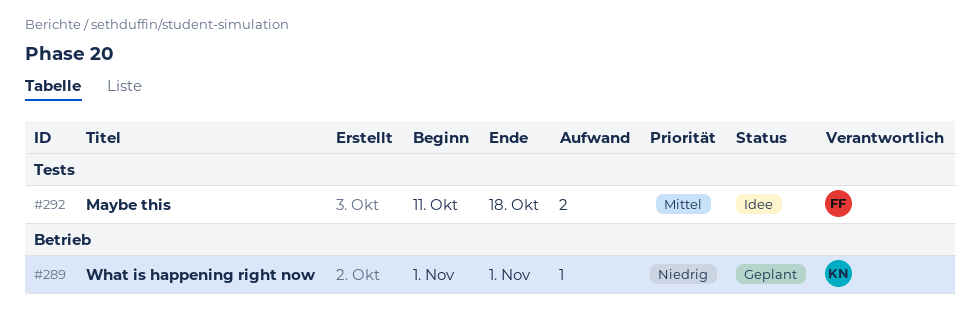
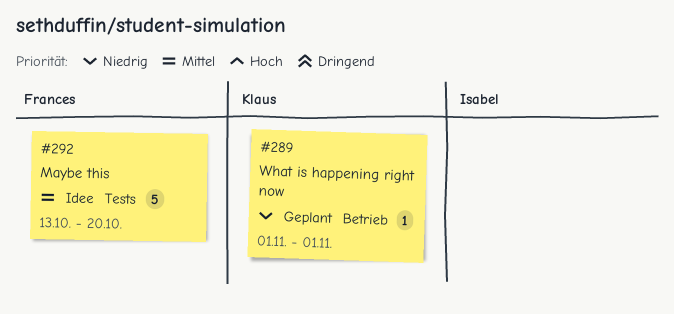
#292, estimate: 2 -> 5
#292, start: Oct 11 -> Oct 13
#292, due: Oct 18 -> Oct 20

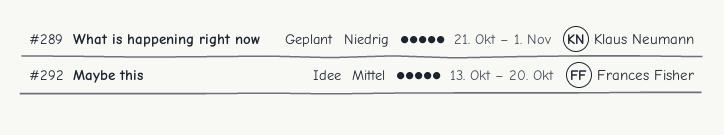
#289, estimate: 1 -> 5
#289, start: Nov 1 -> Oct 21

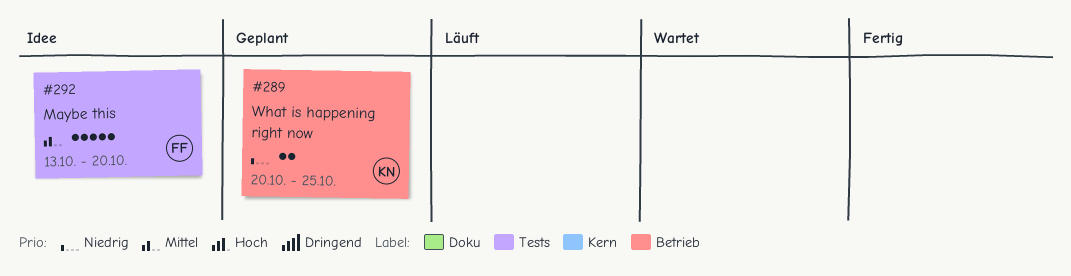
#289, estimate: 5 -> 2
#289, start: Oct 21 -> Oct 20
#289, due: Nov 1 -> Oct 25

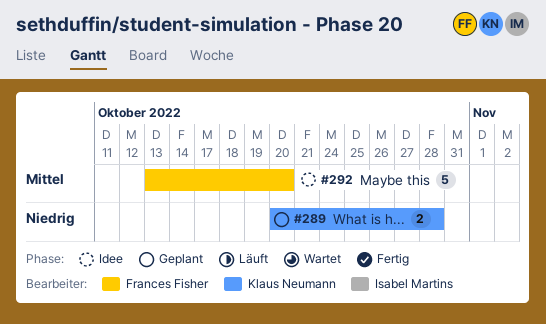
#289, due: Oct 25 -> Oct 28

